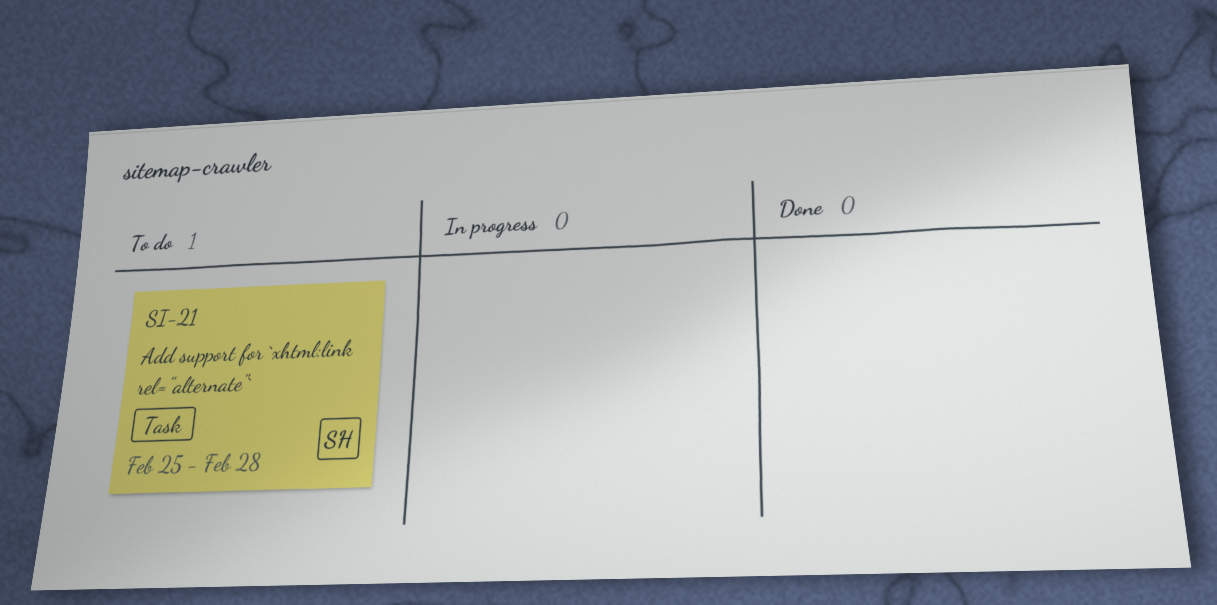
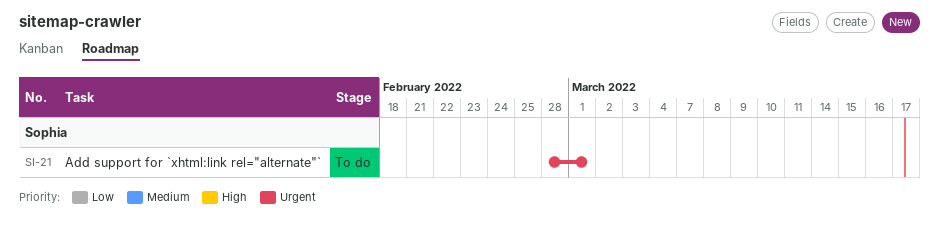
SI-21, start: Feb 25 -> Feb 28
SI-21, due: Feb 28 -> Mar 1

